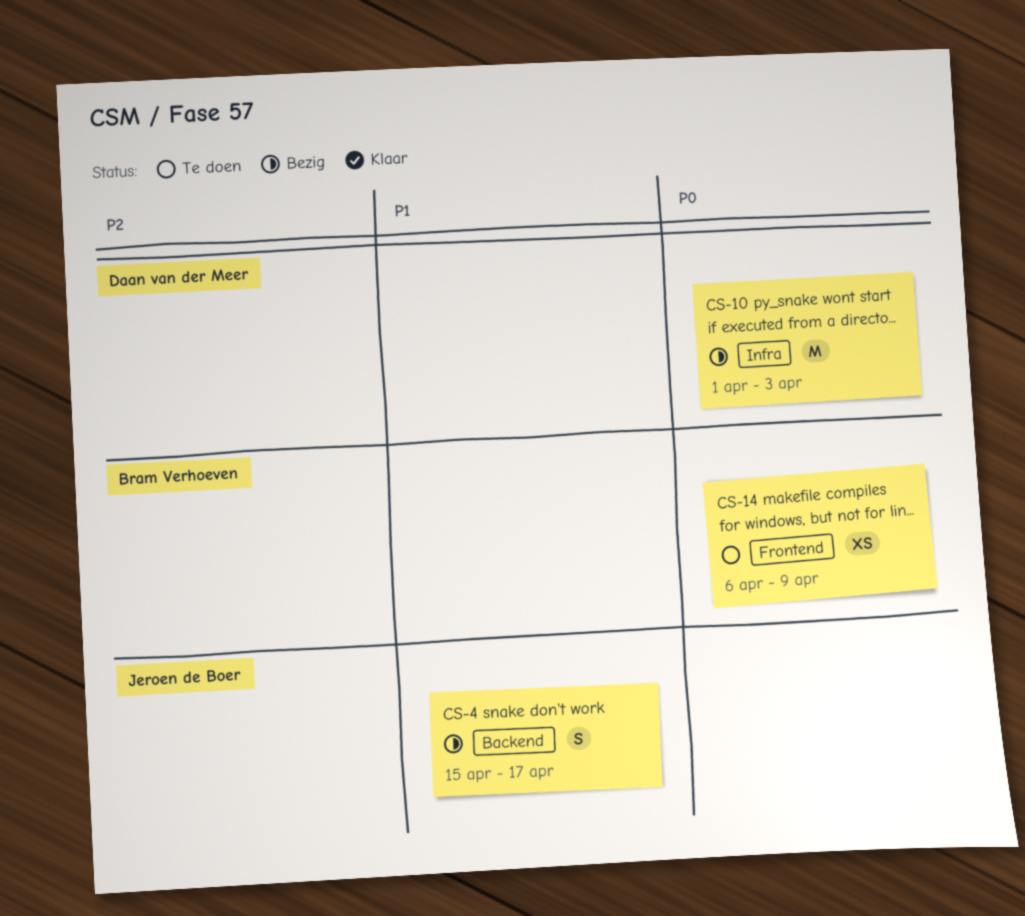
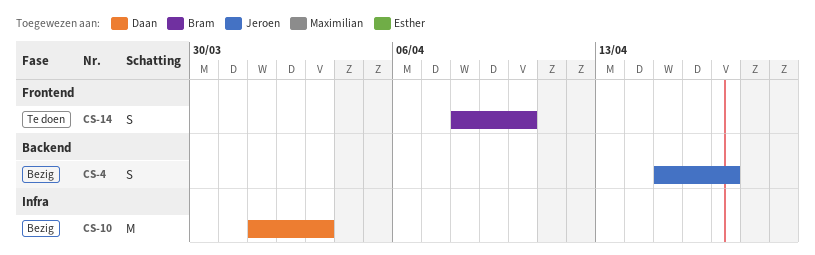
CS-14, estimate: XS -> S
CS-14, start: Apr 6 -> Apr 8
CS-14, due: Apr 9 -> Apr 10

